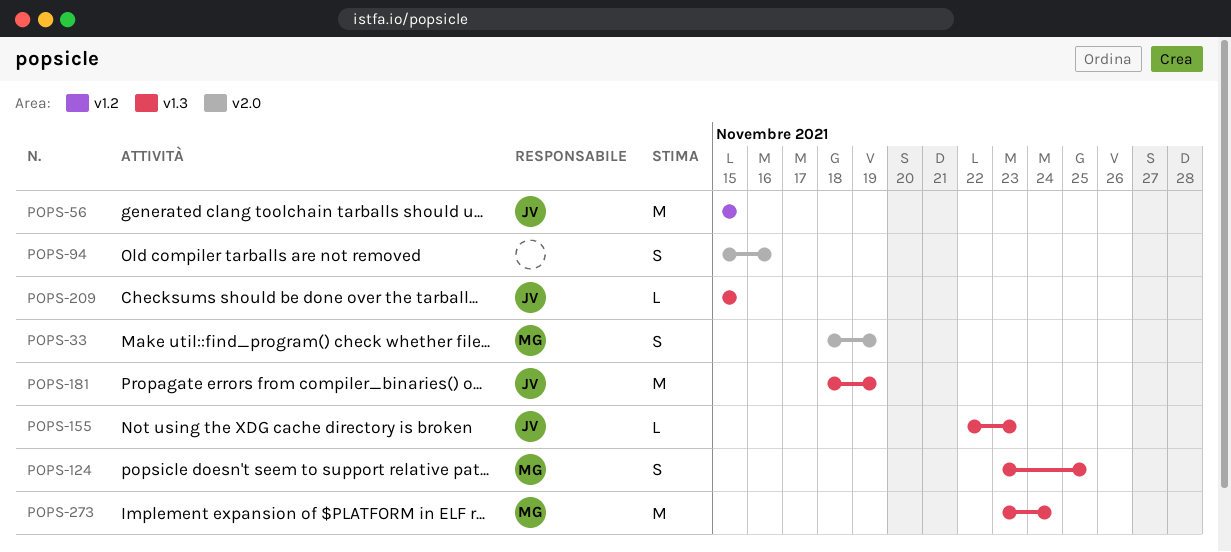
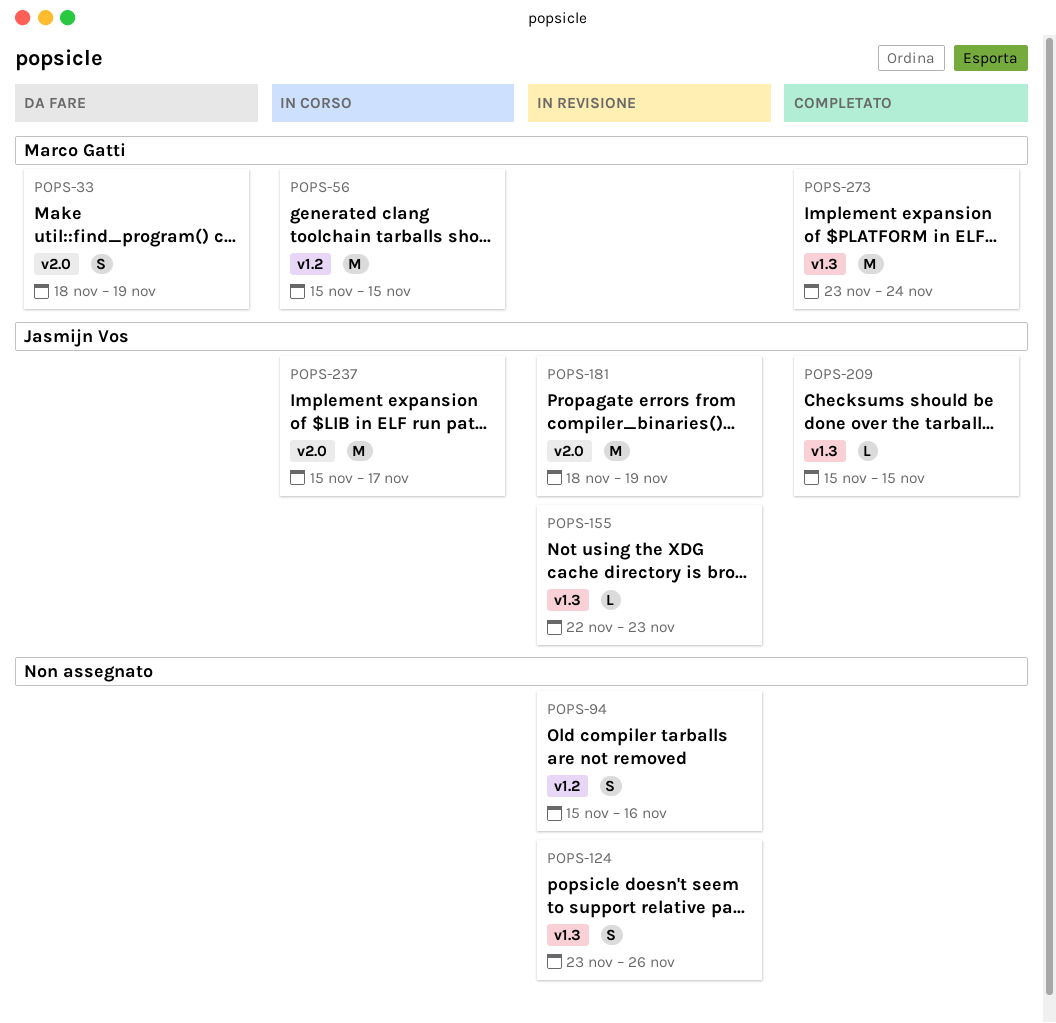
POPS-56, owner: Jasmijn Vos -> Marco Gatti
POPS-94, label: v2.0 -> v1.2
POPS-124, owner: Marco Gatti -> none
POPS-124, due: Nov 25 -> Nov 26
POPS-181, label: v1.3 -> v2.0
POPS-237: none -> present

